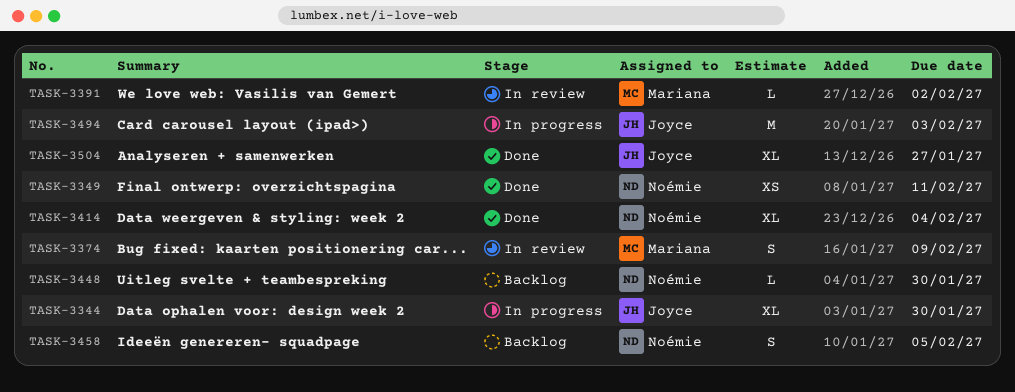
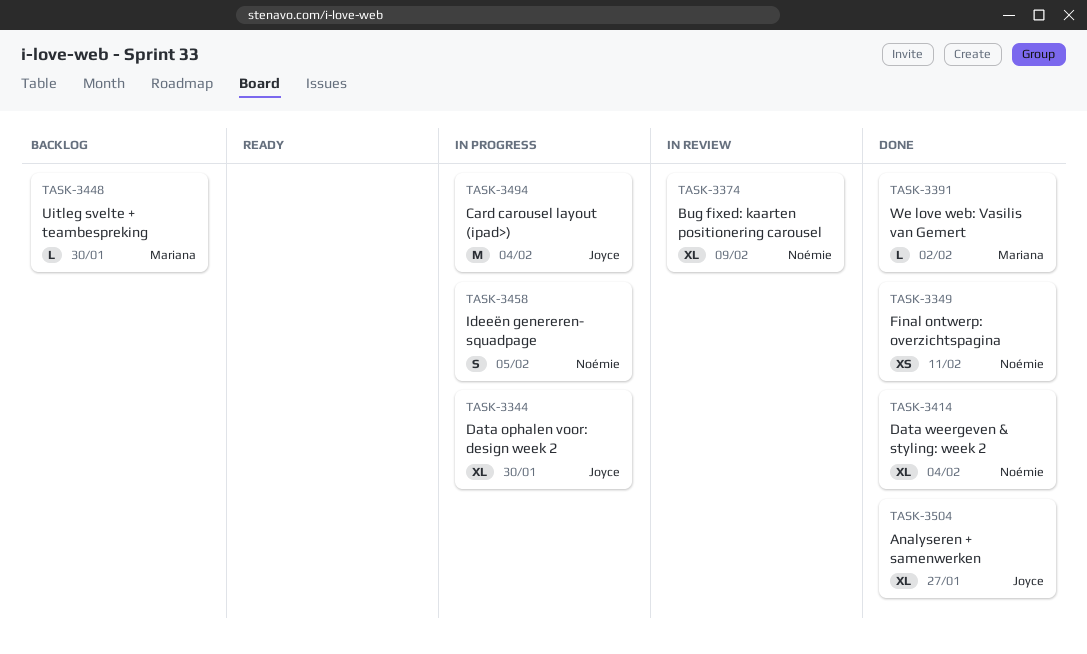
TASK-3374, owner: Mariana -> Noémie
TASK-3374, estimate: S -> XL
TASK-3391, status: In review -> Done
TASK-3448, owner: Noémie -> Mariana
TASK-3458, status: Backlog -> In progress
TASK-3494, due: Feb 3 -> Feb 4

